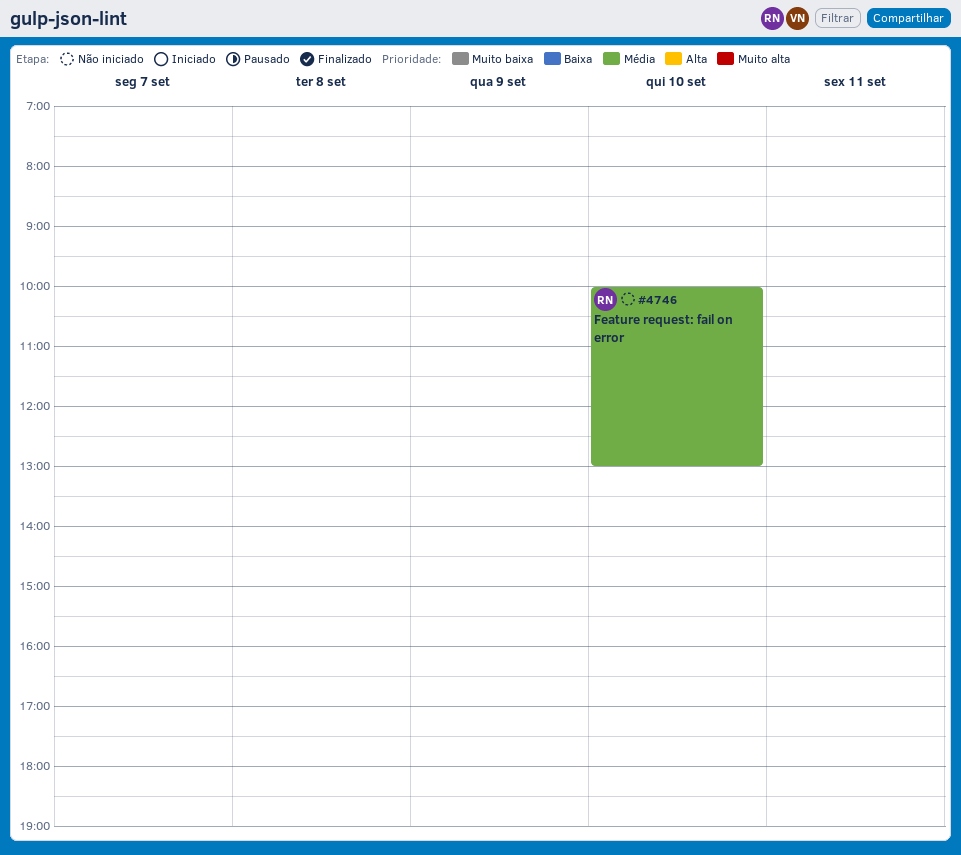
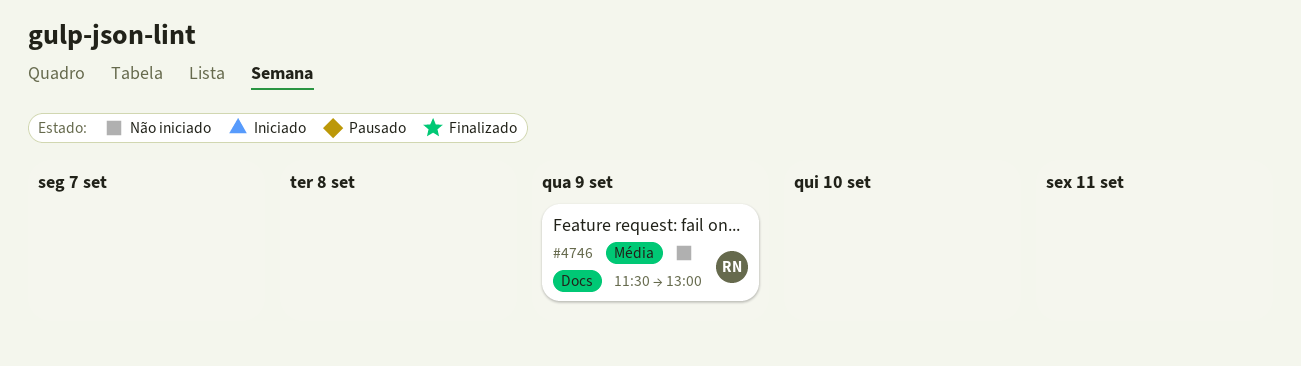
#4746, day: Sep 10 -> Sep 9
#4746, begins: 10:00 -> 11:30

